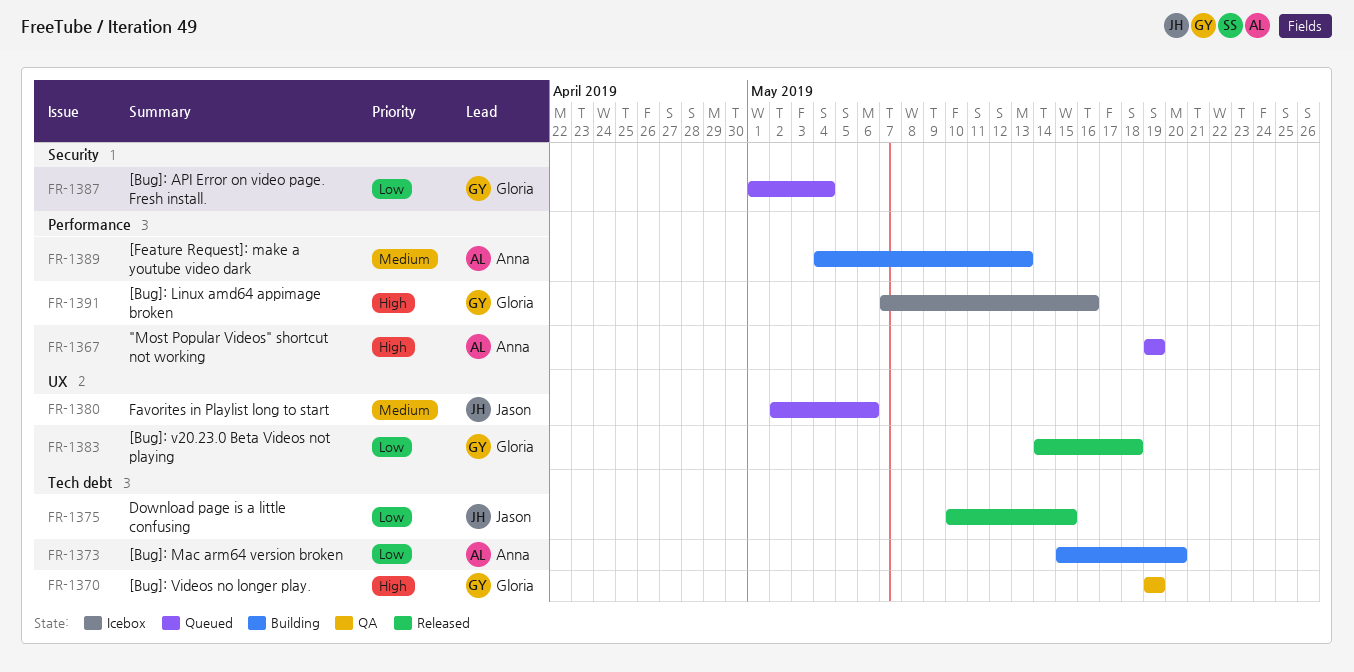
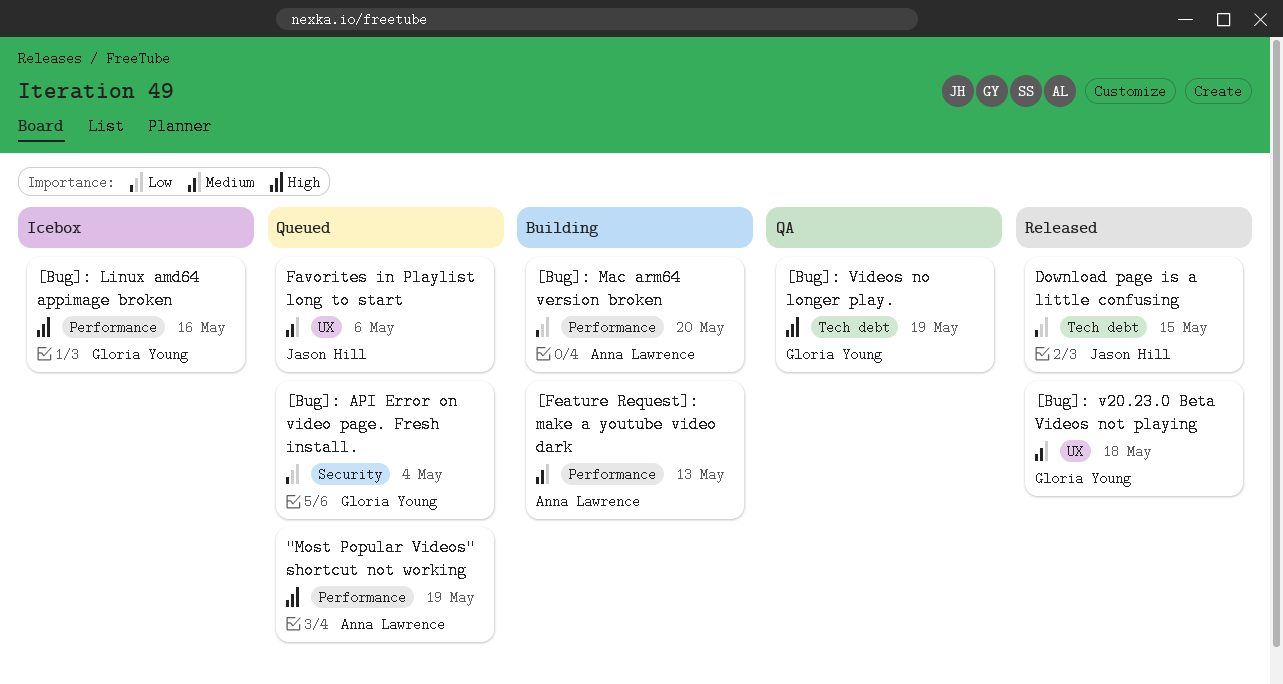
[Bug]: Mac arm64 version broken, label: Tech debt -> Performance
[Bug]: v20.23.0 Beta Videos not playing, priority: Low -> Medium

